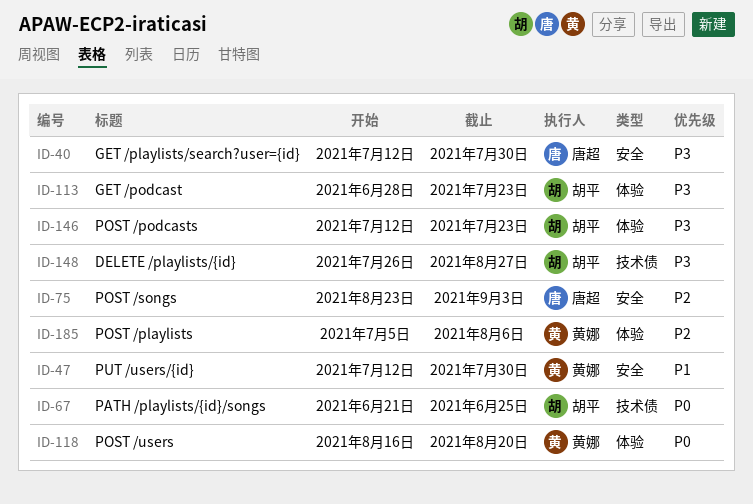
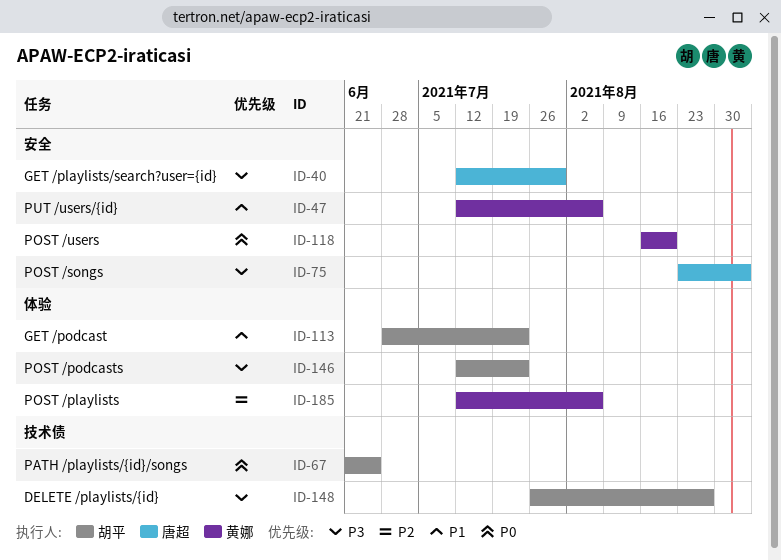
ID-47, due: Jul 30 -> Aug 6
ID-75, priority: P2 -> P3
ID-113, priority: P3 -> P1
ID-118, label: 体验 -> 安全
ID-185, start: Jul 5 -> Jul 12

